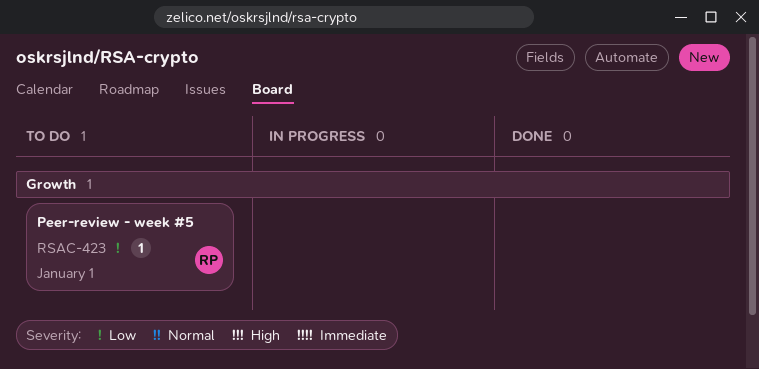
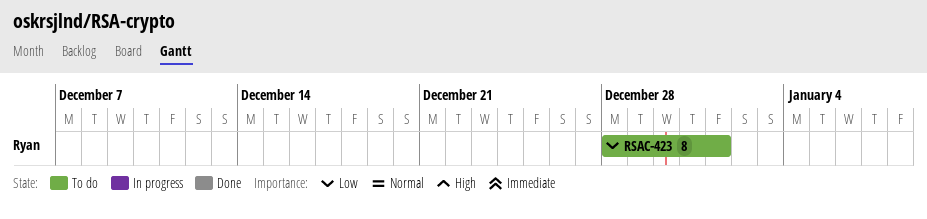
RSAC-423, estimate: 1 -> 8

